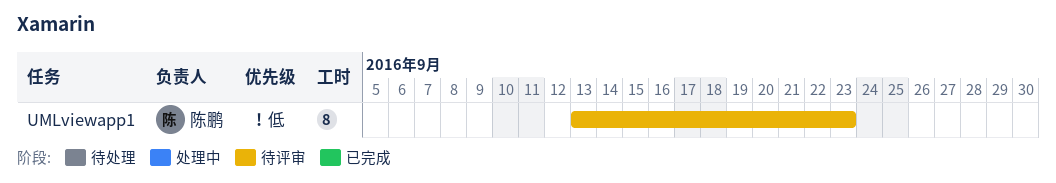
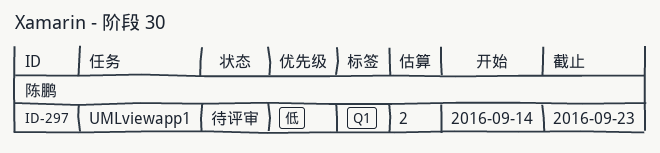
UMLviewapp1, estimate: 8 -> 2
UMLviewapp1, start: Sep 13 -> Sep 14

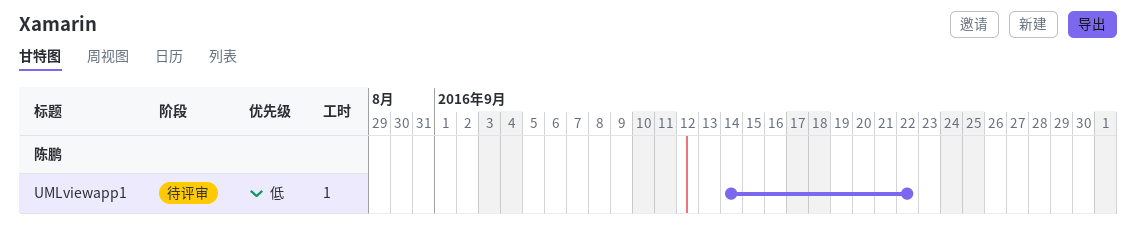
UMLviewapp1, estimate: 2 -> 1
UMLviewapp1, due: Sep 23 -> Sep 22

